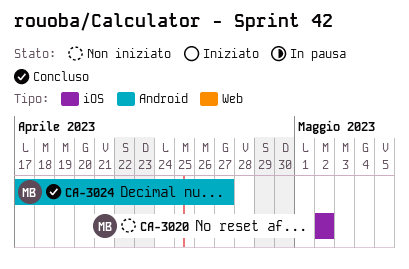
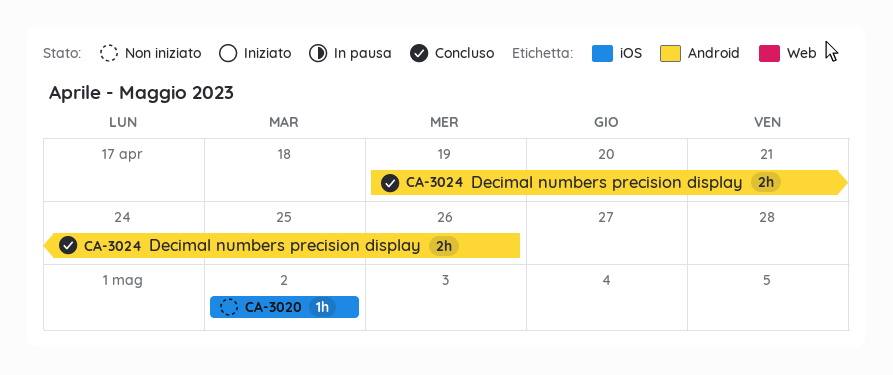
CA-3024, start: Apr 17 -> Apr 19
CA-3024, due: Apr 27 -> Apr 26

